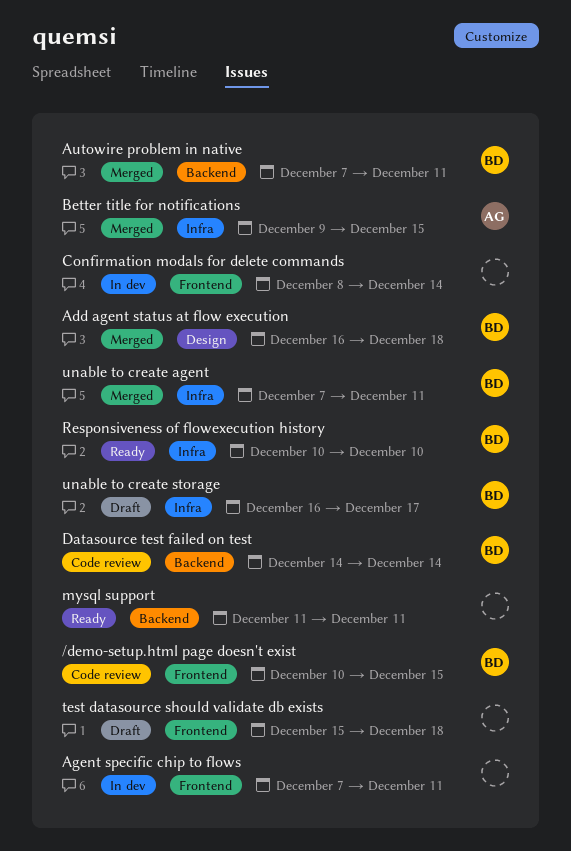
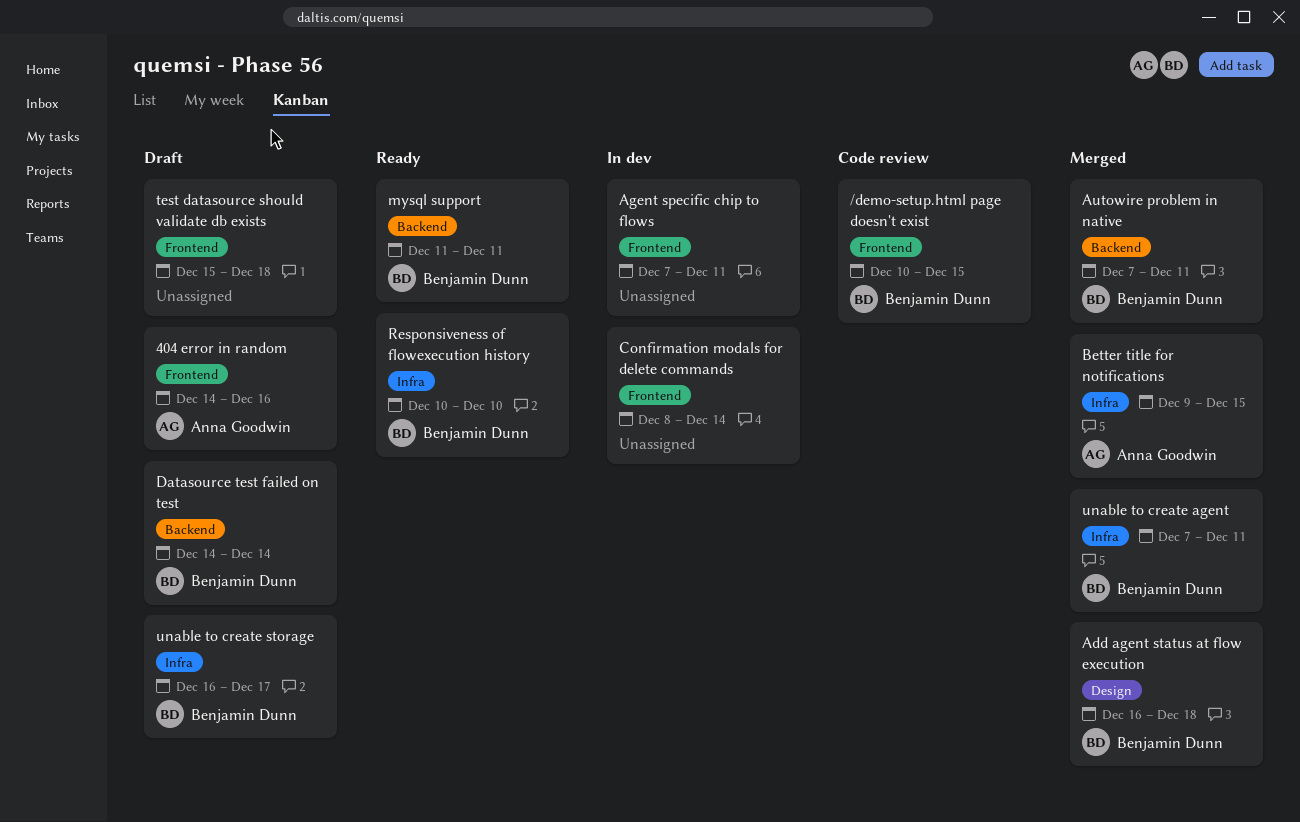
404 error in random: none -> present
Datasource test failed on test, status: Code review -> Draft
mysql support, owner: none -> Benjamin Dunn

